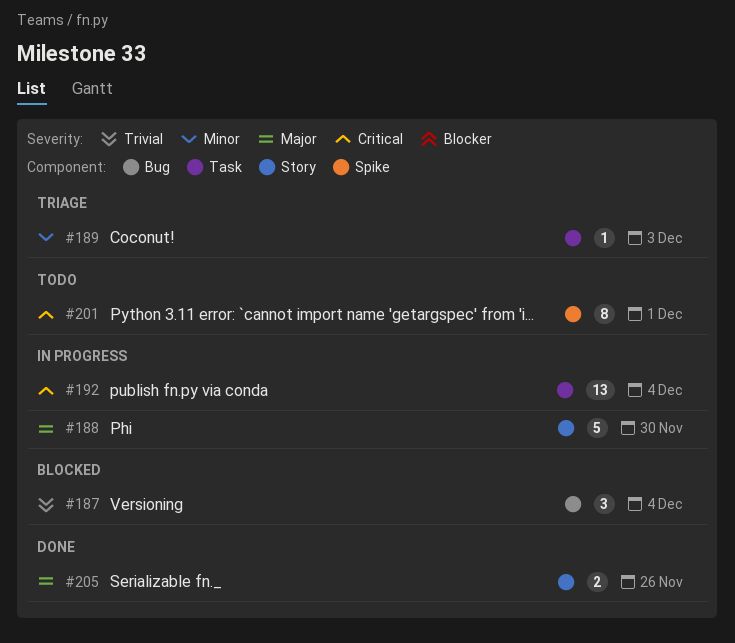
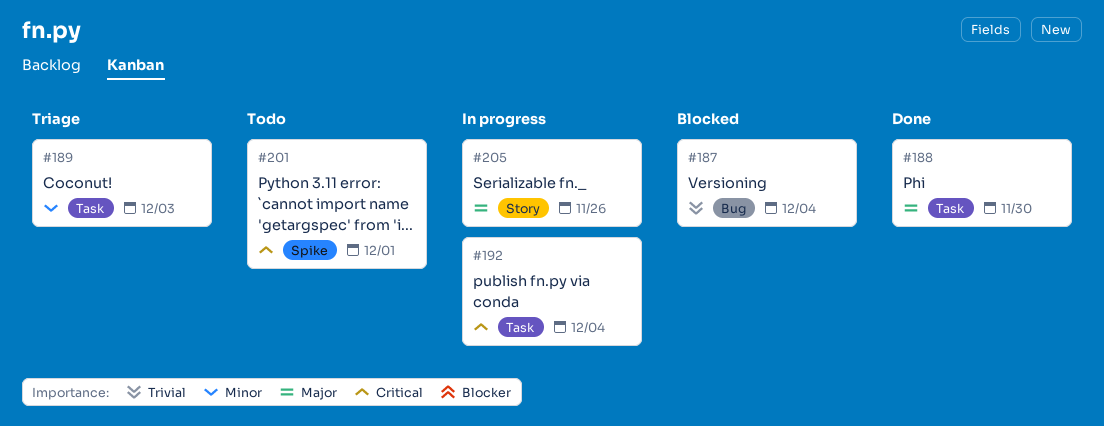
#188, status: In progress -> Done
#188, label: Story -> Task
#205, status: Done -> In progress

